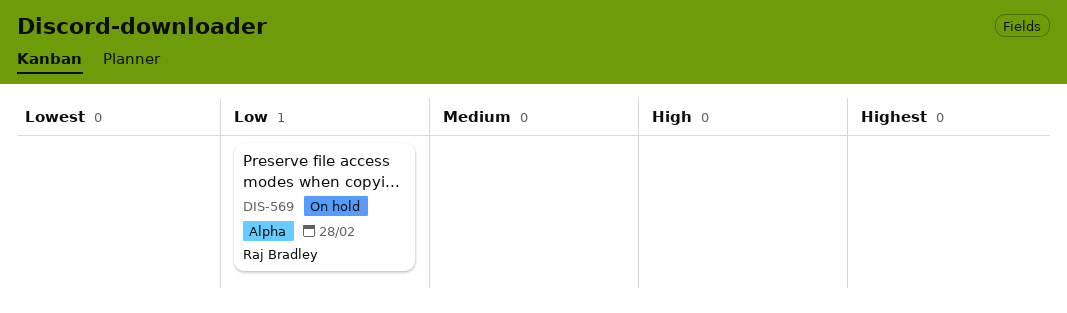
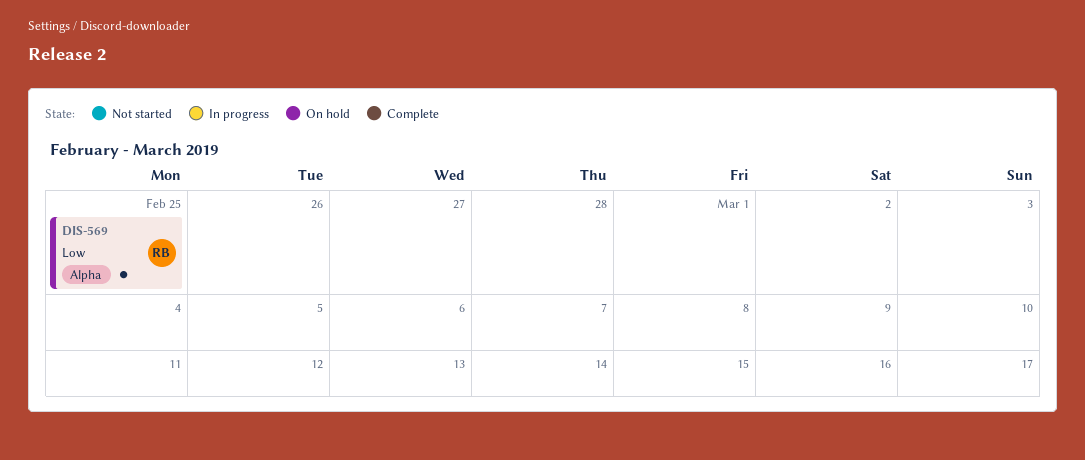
DIS-569, due: Feb 28 -> Feb 25

